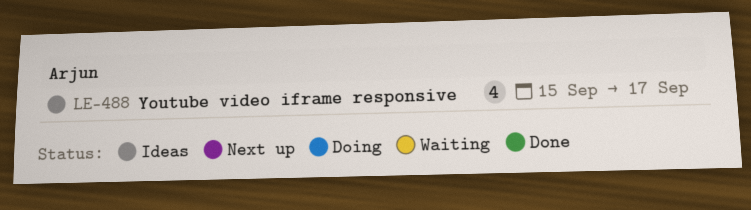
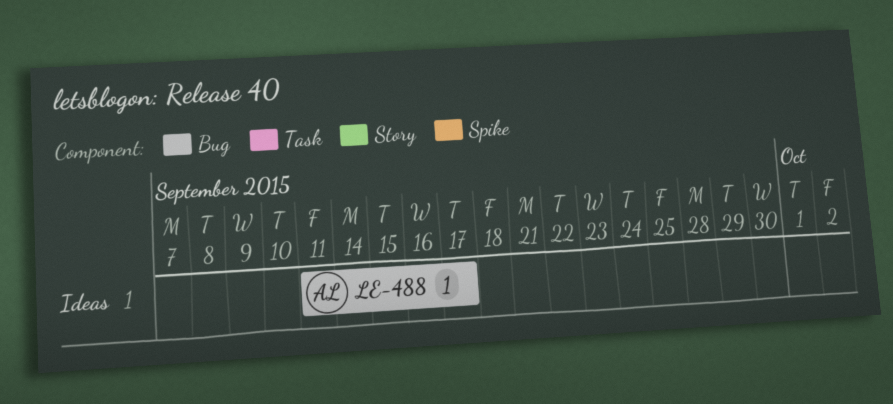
LE-488, estimate: 4 -> 1
LE-488, start: Sep 15 -> Sep 11

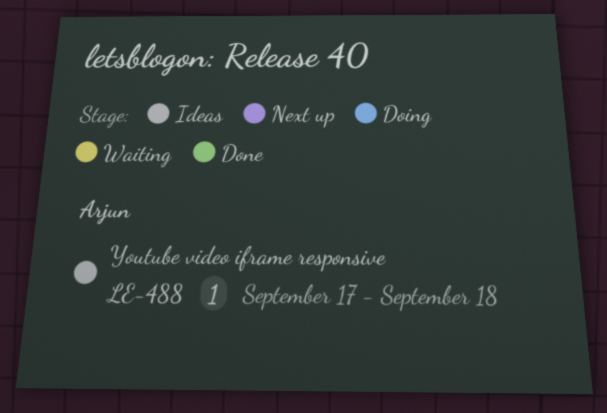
LE-488, start: Sep 11 -> Sep 17
LE-488, due: Sep 17 -> Sep 18

